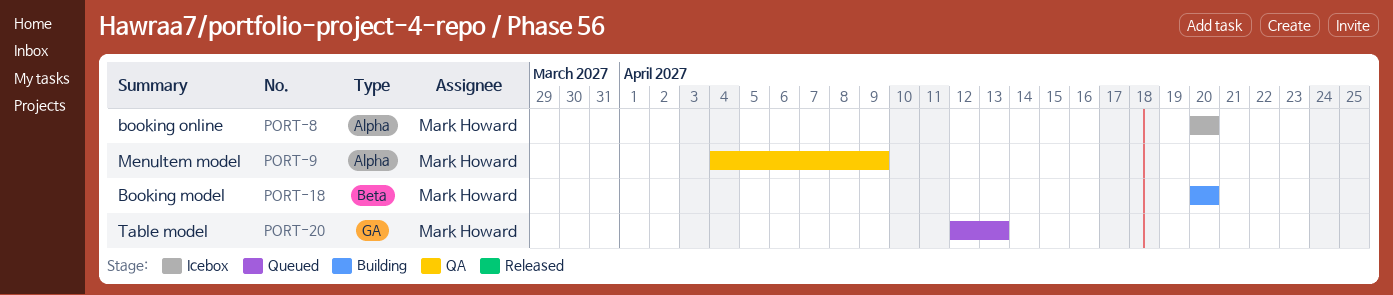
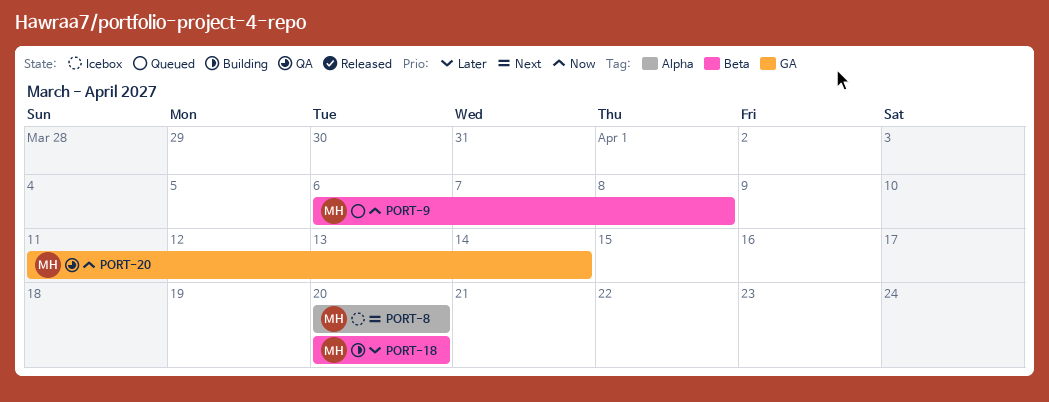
PORT-9, status: QA -> Queued
PORT-9, label: Alpha -> Beta
PORT-9, start: Apr 4 -> Apr 6
PORT-9, due: Apr 9 -> Apr 8
PORT-20, status: Queued -> QA
PORT-20, start: Apr 12 -> Apr 11
PORT-20, due: Apr 13 -> Apr 14

